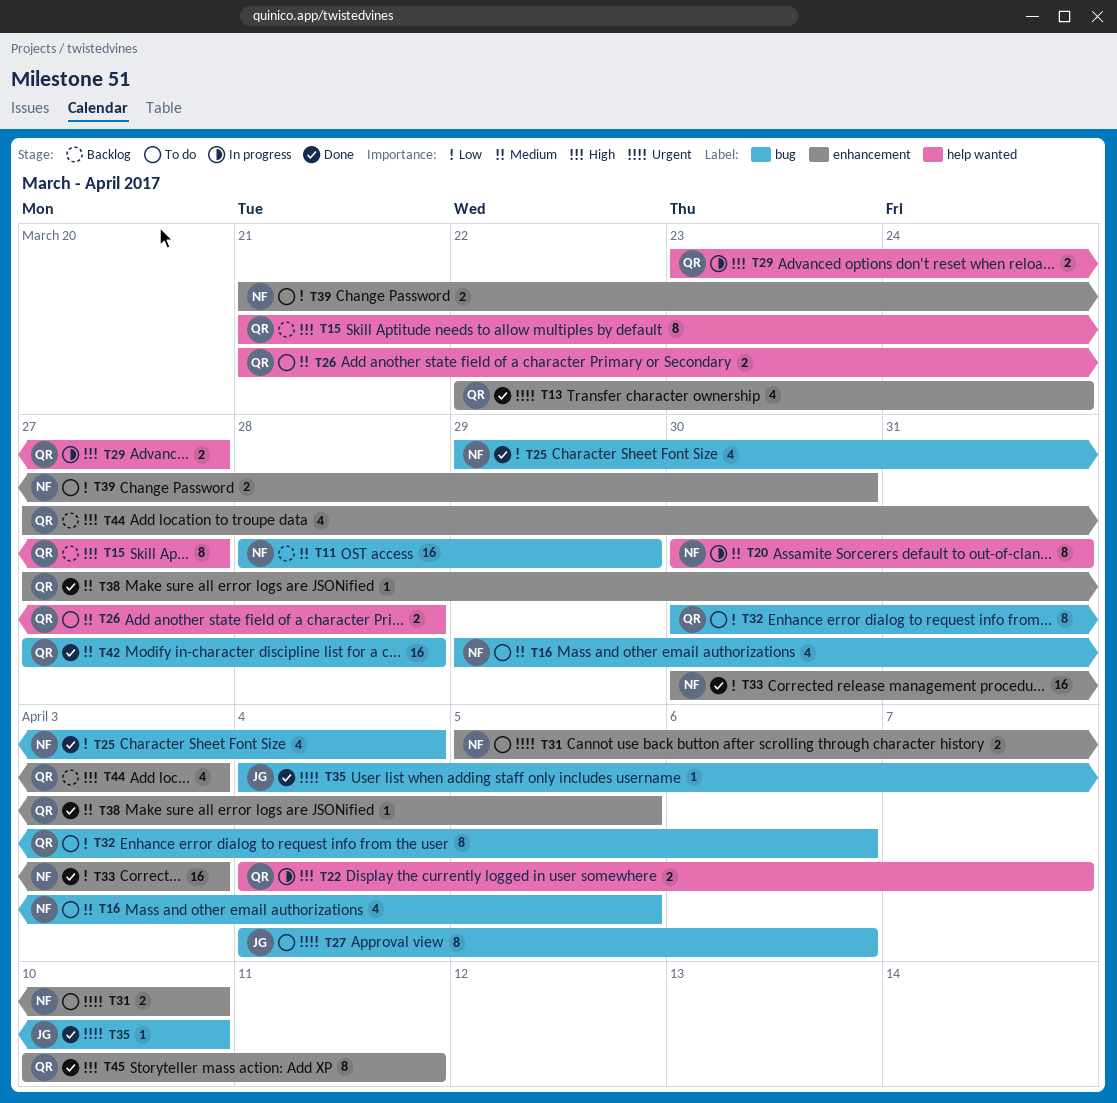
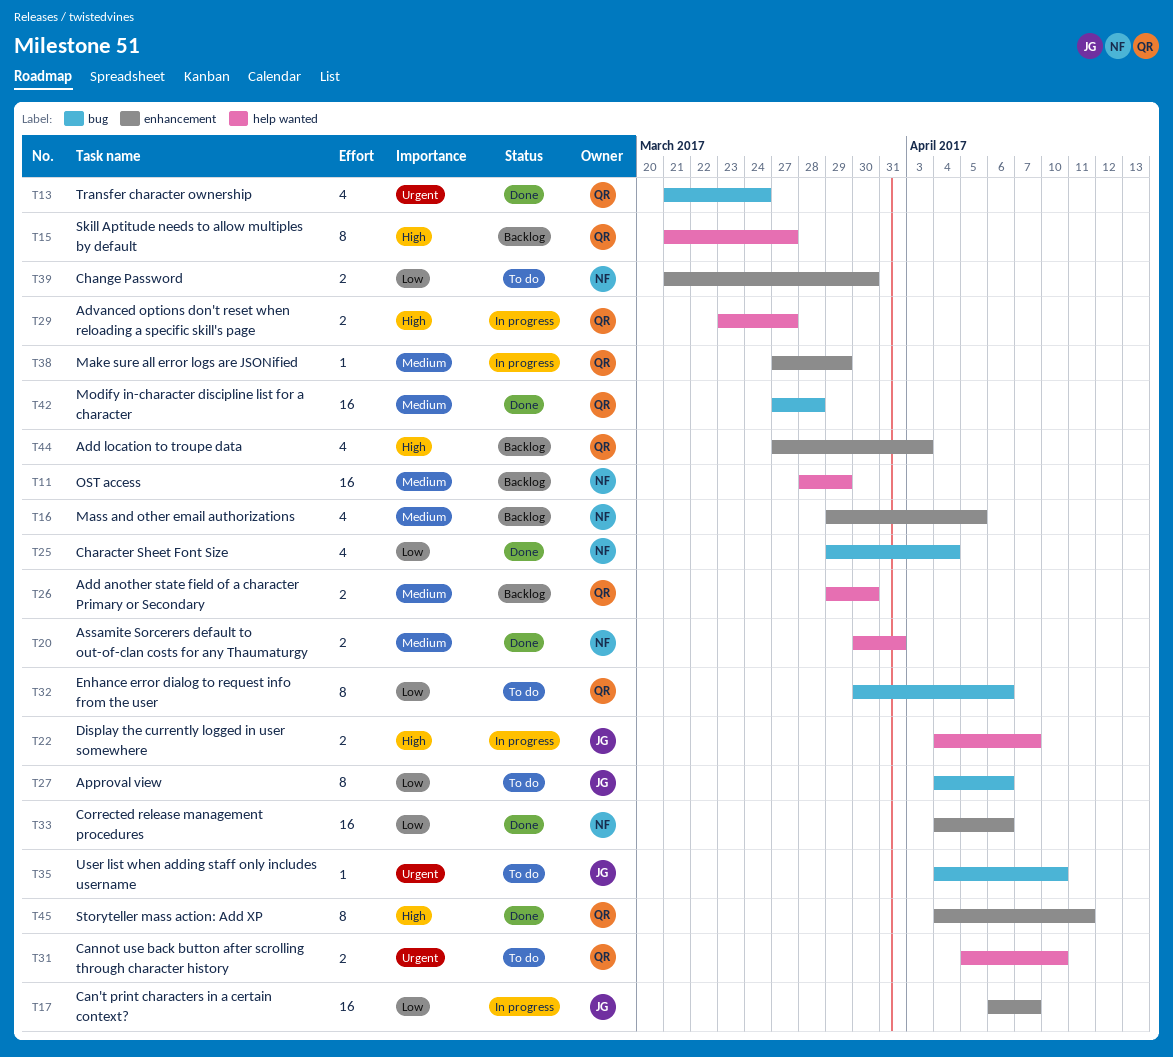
T11, label: bug -> help wanted
T13, label: enhancement -> bug
T13, start: Mar 22 -> Mar 21
T16, status: To do -> Backlog
T16, label: bug -> enhancement
T17: none -> present
T20, status: In progress -> Done
T20, estimate: 8 -> 2
T22, owner: QR -> JG
T26, status: To do -> Backlog
T26, start: Mar 21 -> Mar 29
T26, due: Mar 28 -> Mar 30
T27, priority: Urgent -> Low
T31, owner: NF -> QR
T31, label: enhancement -> help wanted
T33, start: Mar 30 -> Apr 4
T33, due: Apr 3 -> Apr 6
T35, status: Done -> To do
T38, status: Done -> In progress
T38, due: Apr 5 -> Mar 29
T45, start: Apr 10 -> Apr 4

